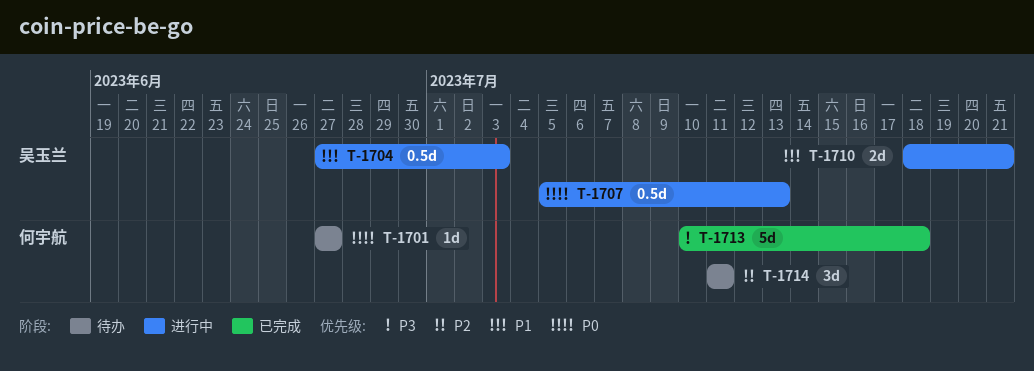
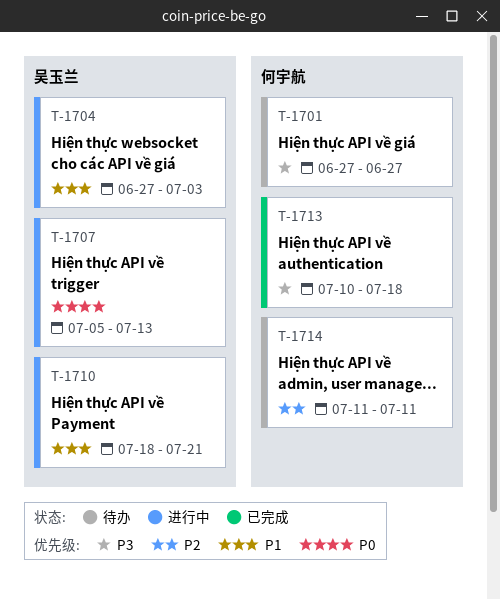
T-1701, priority: P0 -> P3

